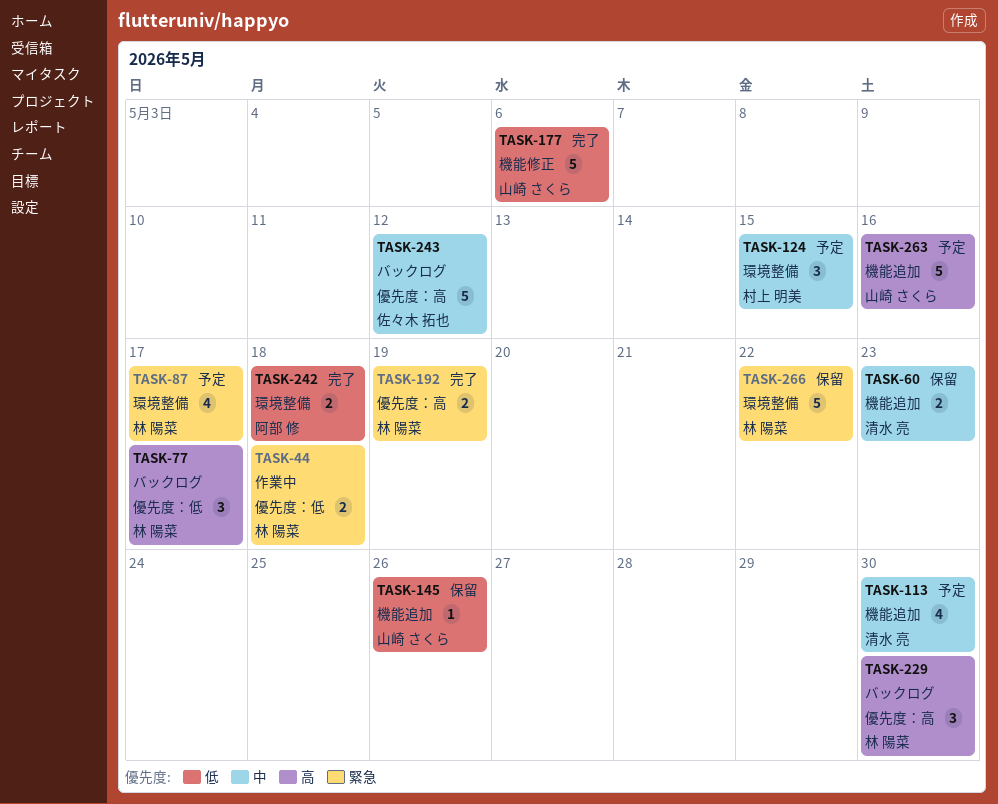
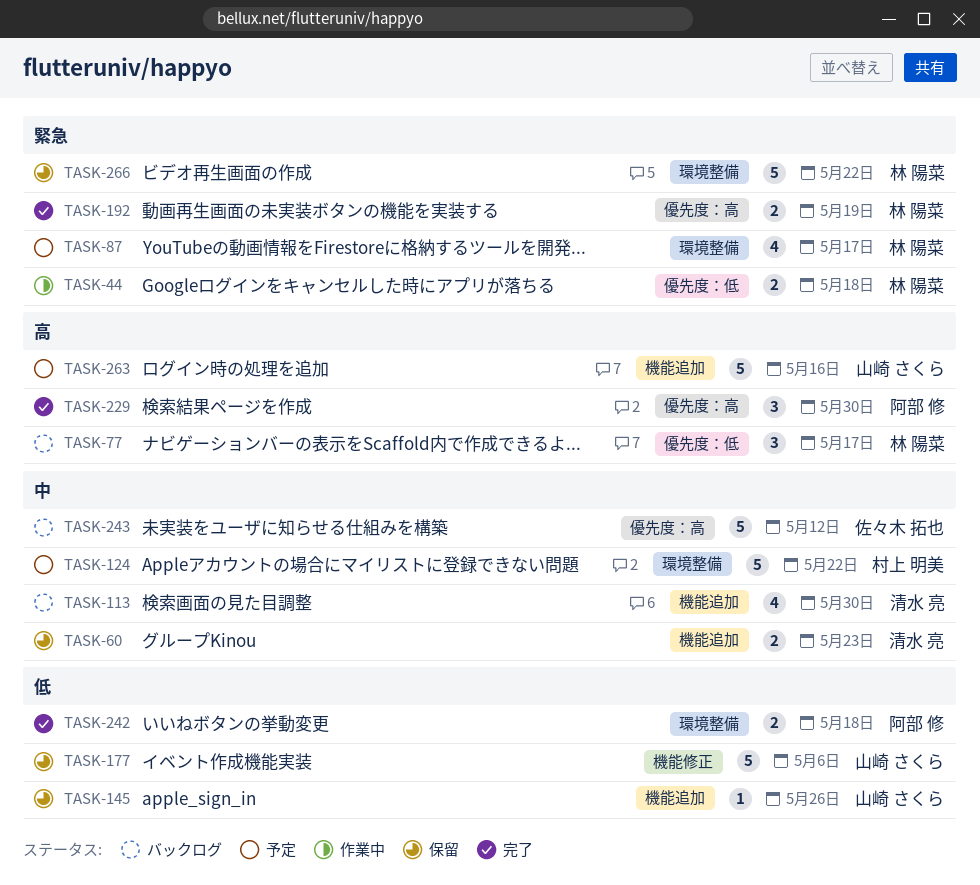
TASK-113, status: 予定 -> バックログ
TASK-124, estimate: 3 -> 5
TASK-124, due: May 15 -> May 22
TASK-177, status: 完了 -> 保留
TASK-229, status: バックログ -> 完了
TASK-229, owner: 林 陽菜 -> 阿部 修

